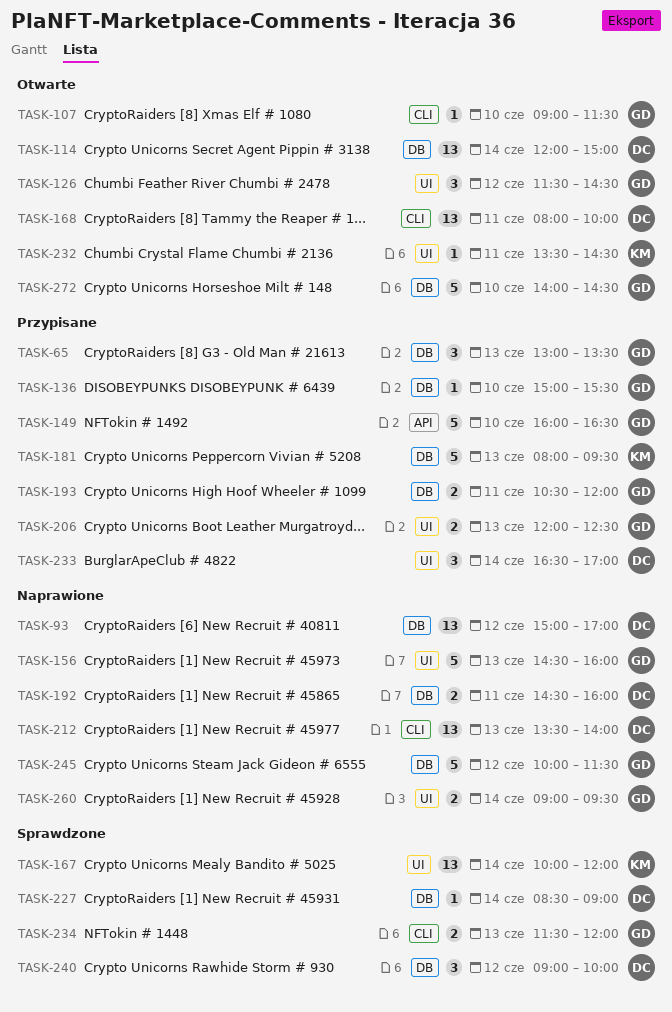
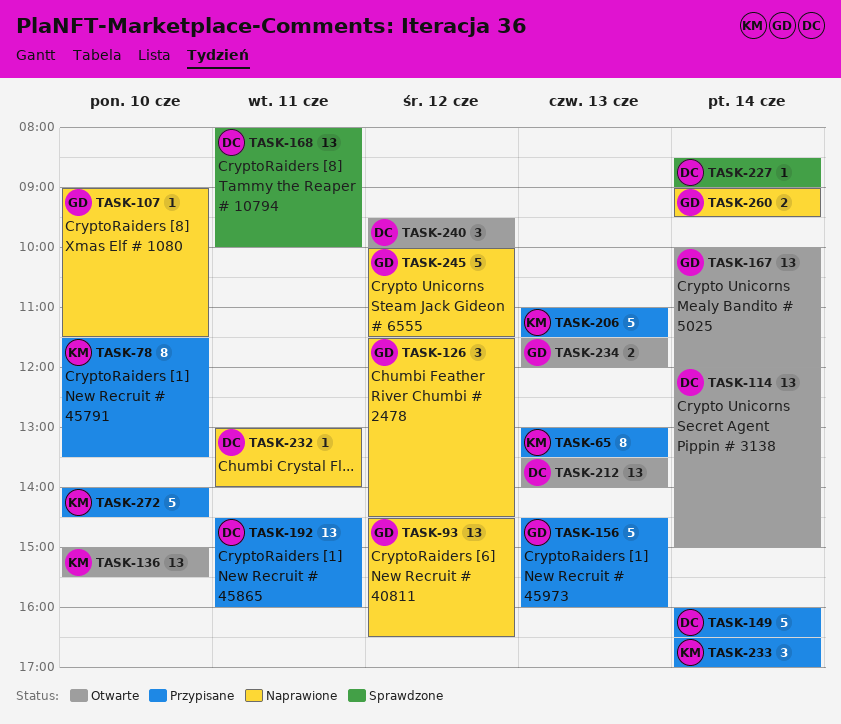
TASK-65, owner: GD -> KM
TASK-65, estimate: 3 -> 8
TASK-78: none -> present
TASK-93, owner: DC -> GD
TASK-93, begins: 15:00 -> 14:30
TASK-93, ends: 17:00 -> 16:30
TASK-107, status: Otwarte -> Naprawione
TASK-126, status: Otwarte -> Naprawione
TASK-136, status: Przypisane -> Otwarte
TASK-136, owner: GD -> KM
TASK-136, estimate: 1 -> 13
TASK-149, owner: GD -> DC
TASK-149, day: Jun 10 -> Jun 14
TASK-156, status: Naprawione -> Przypisane
TASK-167, status: Sprawdzone -> Otwarte
TASK-167, owner: KM -> GD
TASK-168, status: Otwarte -> Sprawdzone
TASK-181: present -> none
TASK-192, status: Naprawione -> Przypisane
TASK-192, estimate: 2 -> 13
TASK-193: present -> none
TASK-206, owner: GD -> KM
TASK-206, estimate: 2 -> 5
TASK-206, begins: 12:00 -> 11:00
TASK-206, ends: 12:30 -> 11:30
TASK-212, status: Naprawione -> Otwarte
TASK-232, status: Otwarte -> Naprawione
TASK-232, owner: KM -> DC
TASK-232, begins: 13:30 -> 13:00
TASK-232, ends: 14:30 -> 14:00
TASK-233, owner: DC -> KM
TASK-234, status: Sprawdzone -> Otwarte
TASK-240, status: Sprawdzone -> Otwarte
TASK-240, begins: 09:00 -> 09:30
TASK-272, status: Otwarte -> Przypisane
TASK-272, owner: GD -> KM

